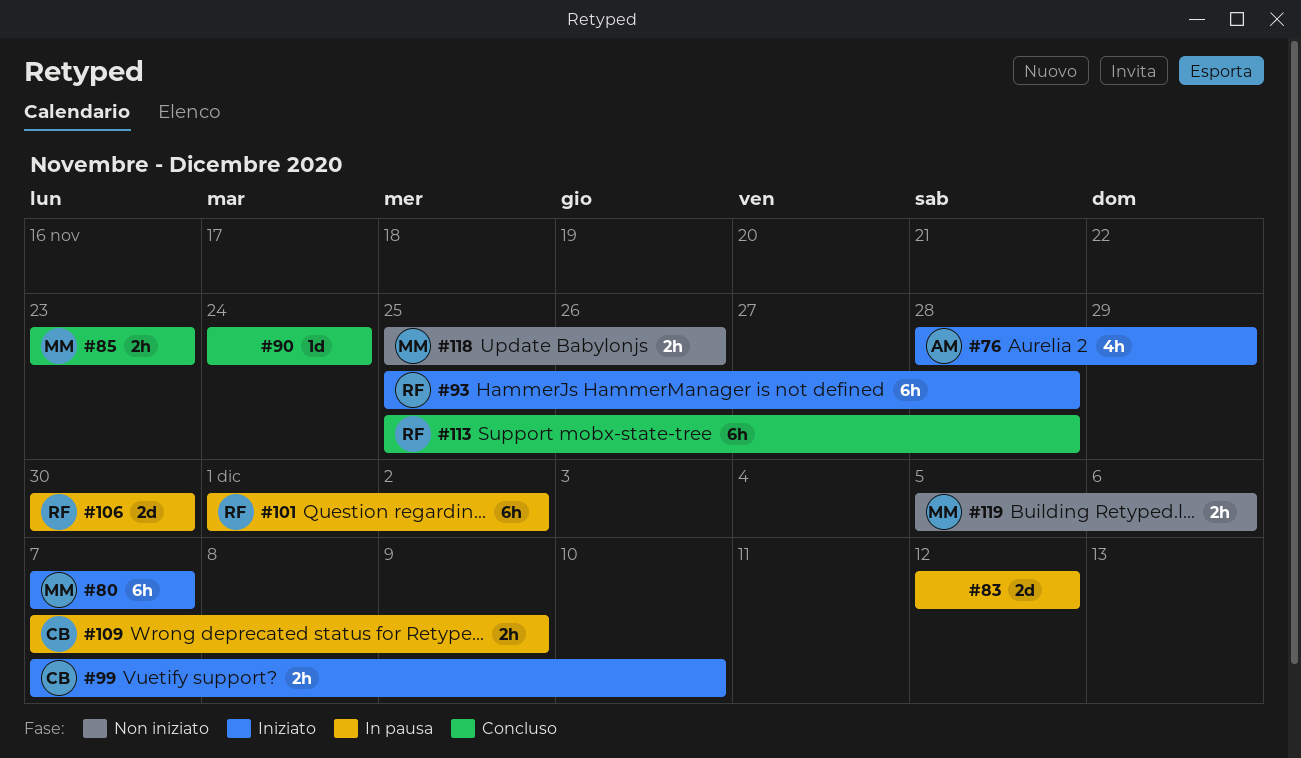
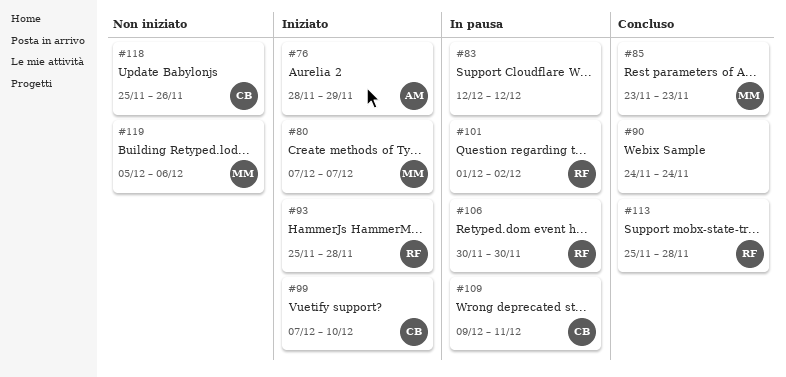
#109, start: Dec 7 -> Dec 9
#109, due: Dec 9 -> Dec 11
#118, owner: MM -> CB

